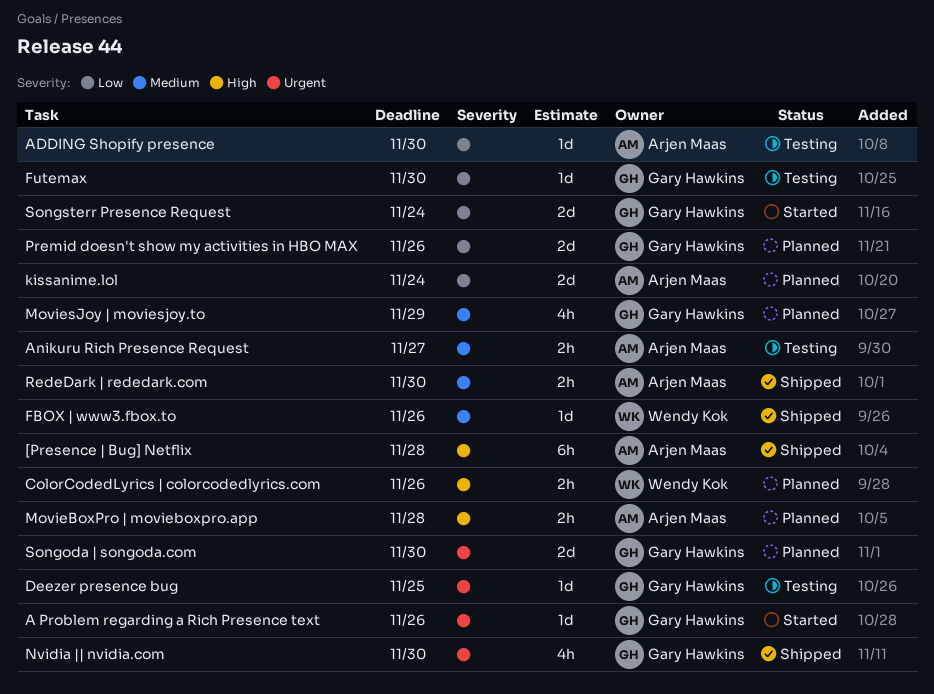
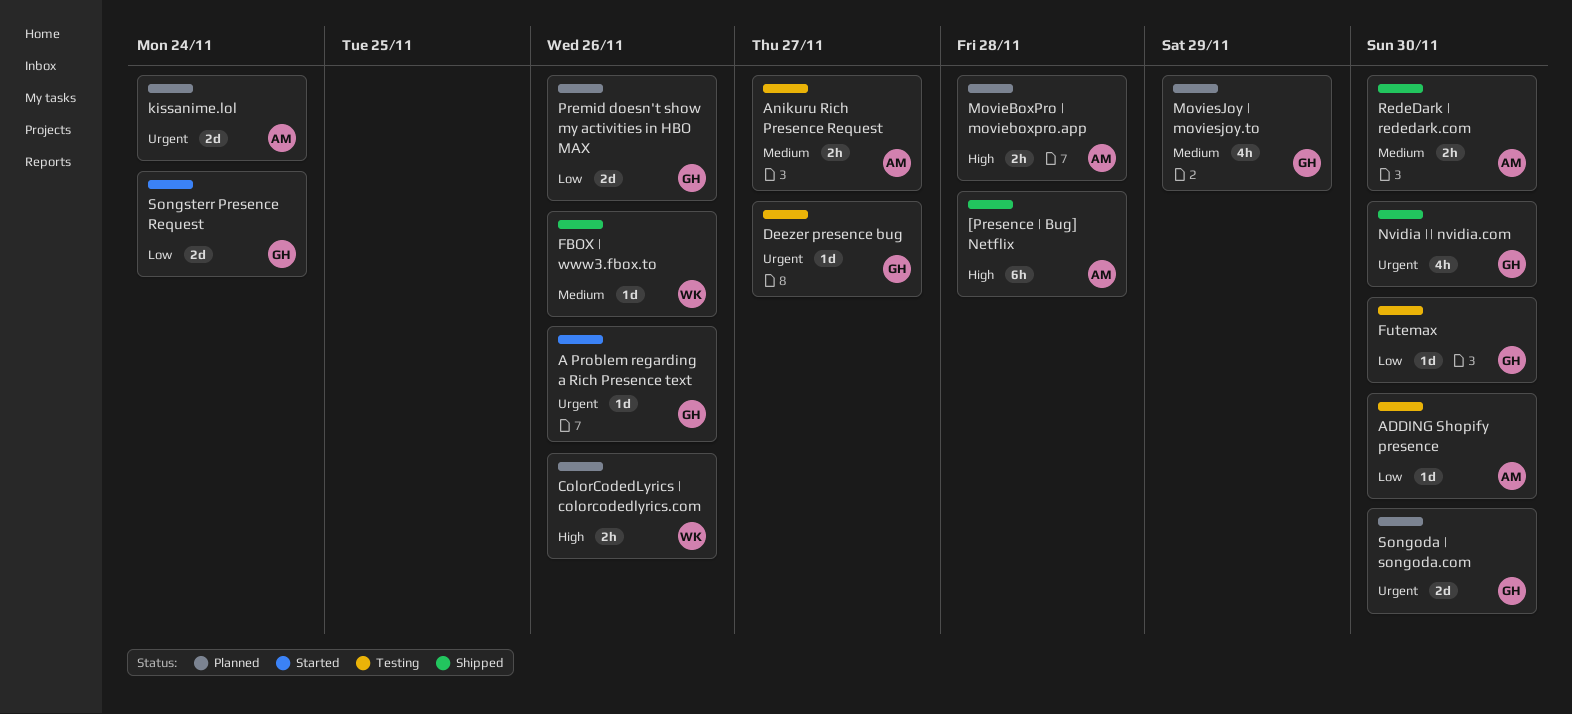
Deezer presence bug, due: Nov 25 -> Nov 27
kissanime.lol, priority: Low -> Urgent

